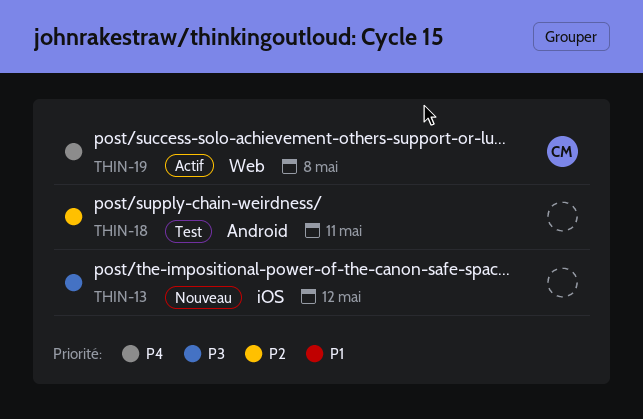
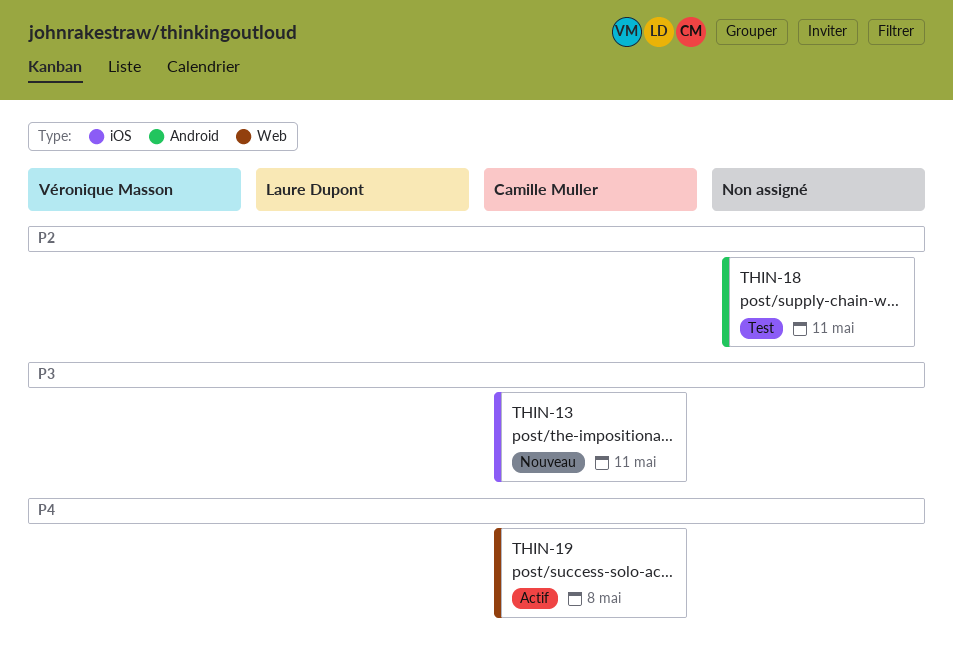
THIN-13, owner: none -> Camille Muller
THIN-13, due: May 12 -> May 11

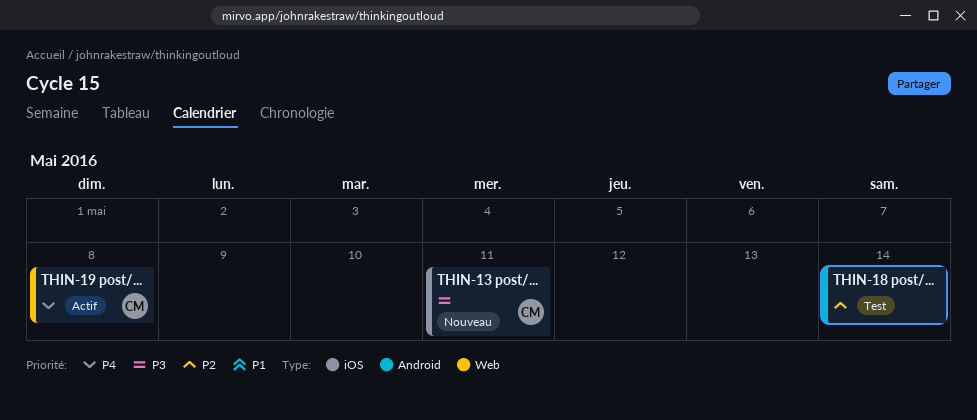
THIN-18, due: May 11 -> May 14

